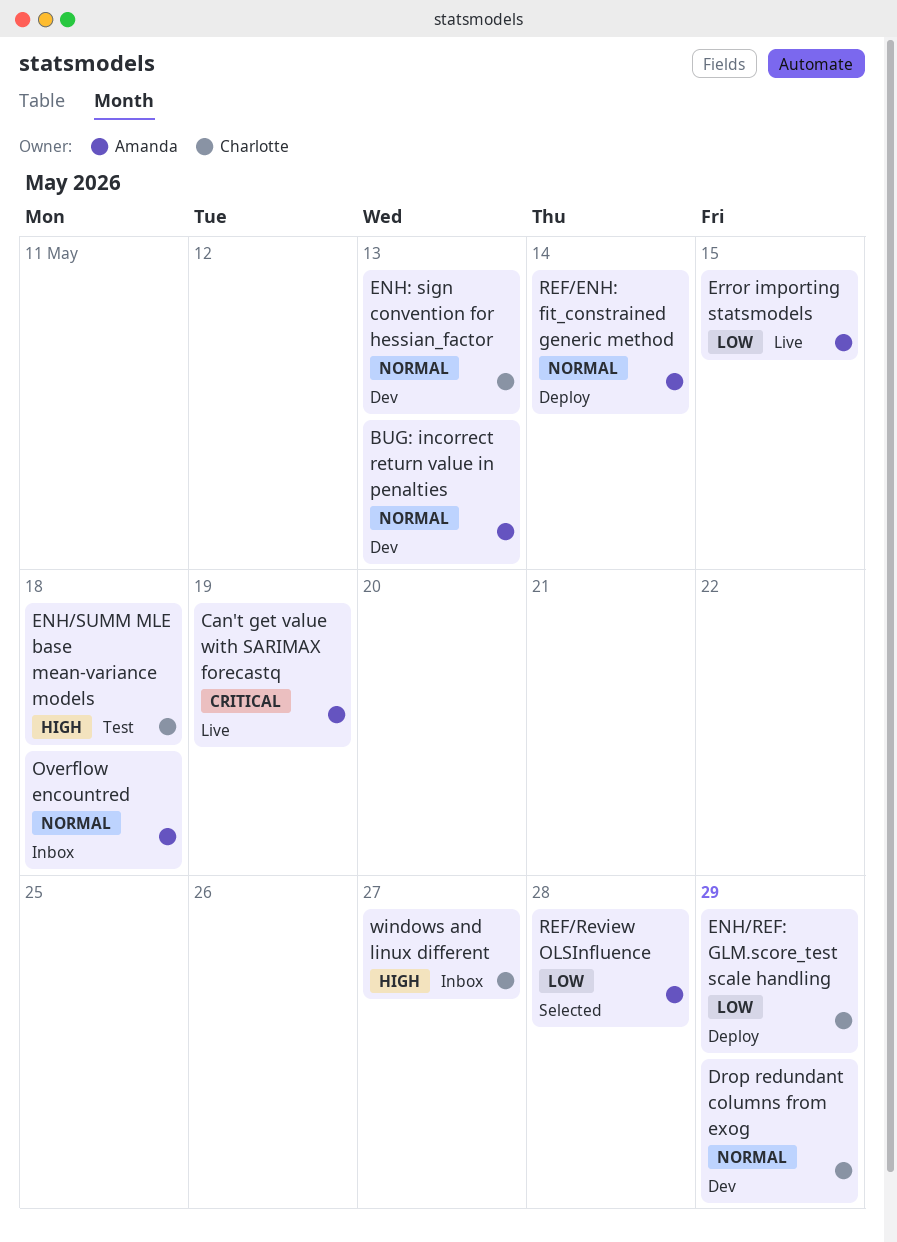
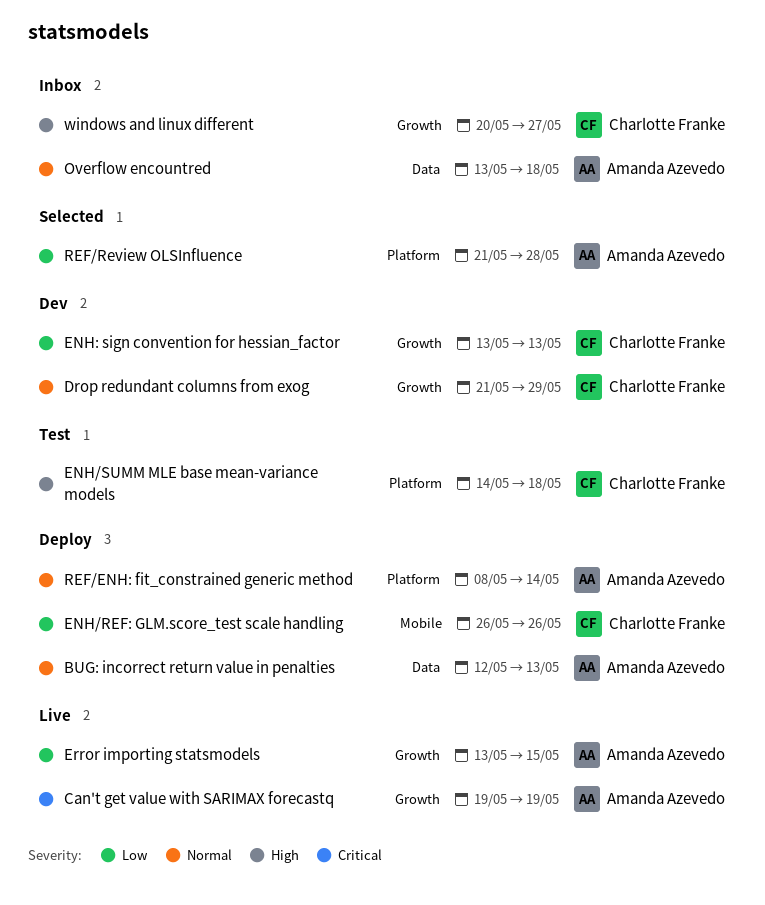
BUG: incorrect return value in penalties, status: Dev -> Deploy
ENH/REF: GLM.score_test scale handling, due: May 29 -> May 26
ENH: sign convention for hessian_factor, priority: Normal -> Low

